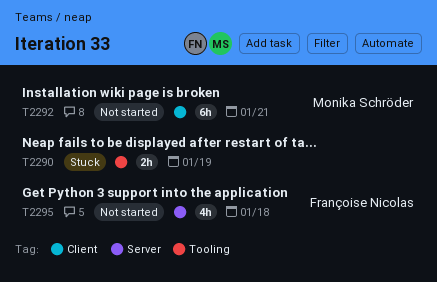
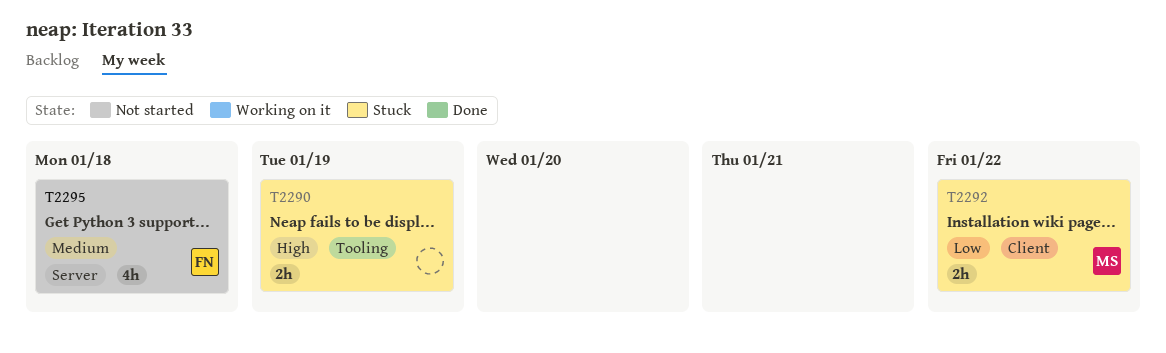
T2292, status: Not started -> Stuck
T2292, estimate: 6h -> 2h
T2292, due: Jan 21 -> Jan 22

